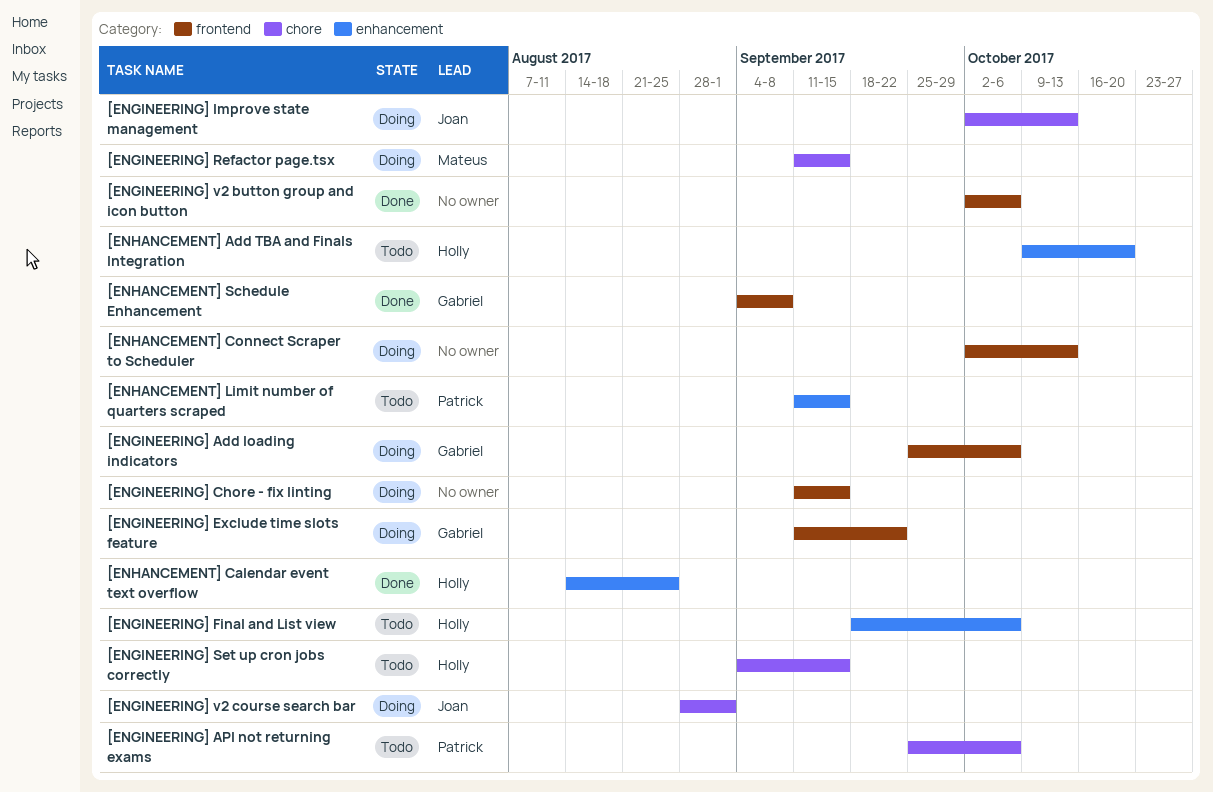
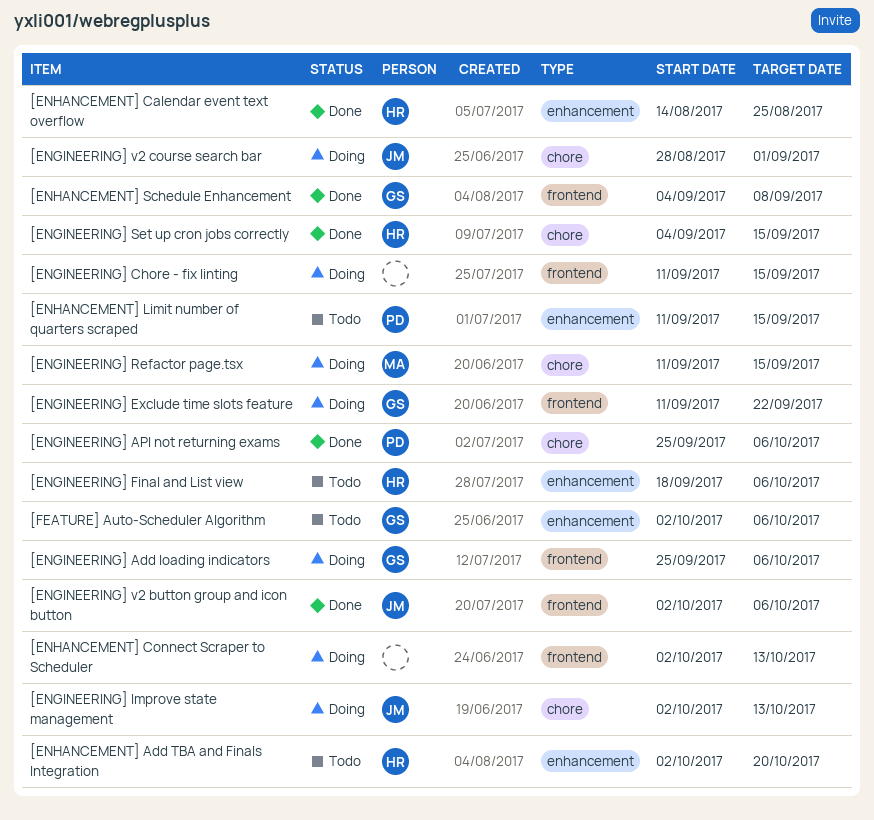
[ENGINEERING] API not returning exams, status: Todo -> Done
[ENGINEERING] Set up cron jobs correctly, status: Todo -> Done
[ENGINEERING] v2 button group and icon button, owner: none -> Joan
[ENHANCEMENT] Add TBA and Finals Integration, start: Oct 9 -> Oct 2
[FEATURE] Auto-Scheduler Algorithm: none -> present

